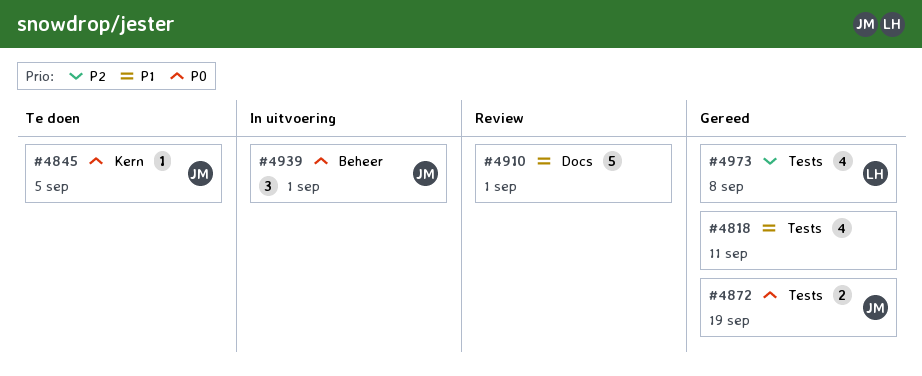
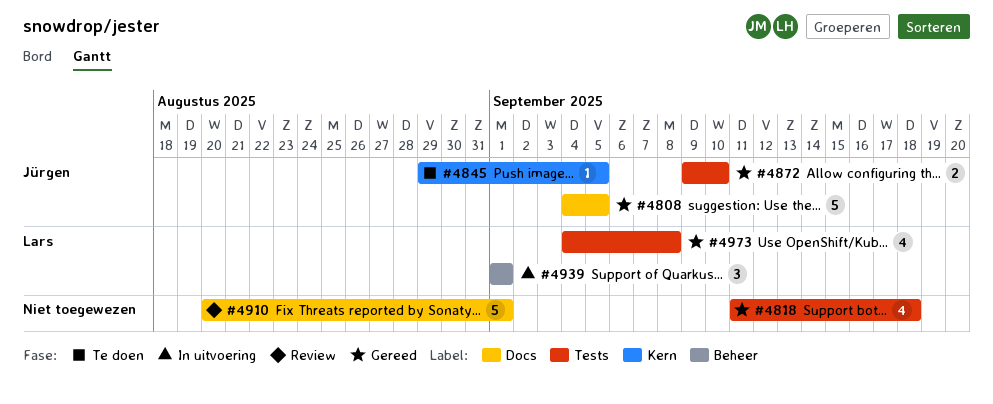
#4808: none -> present
#4818, due: Sep 11 -> Sep 18
#4872, due: Sep 19 -> Sep 10
#4939, owner: Jürgen -> Lars

